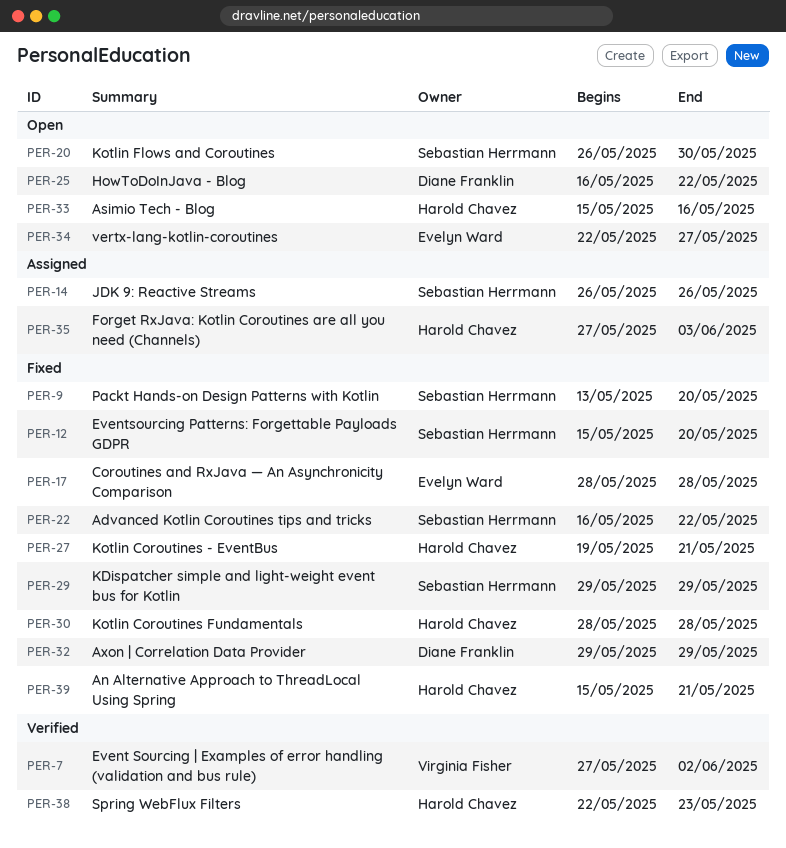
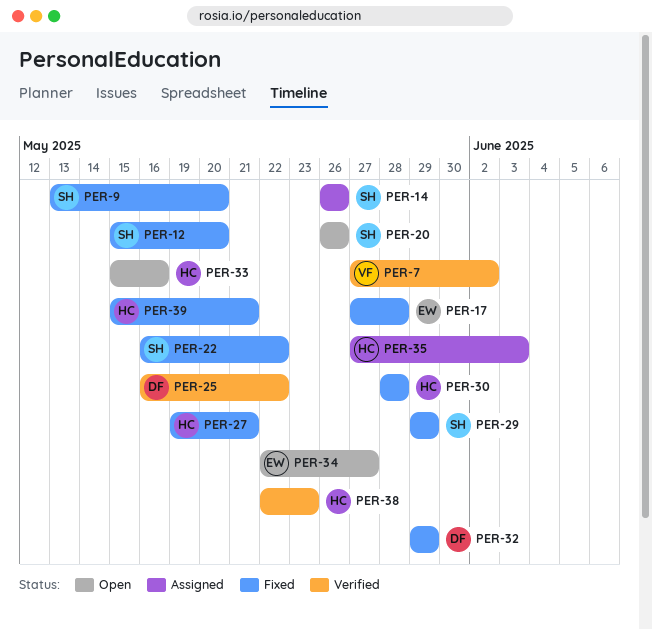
PER-17, start: May 28 -> May 27
PER-20, due: May 30 -> May 26
PER-25, status: Open -> Verified

